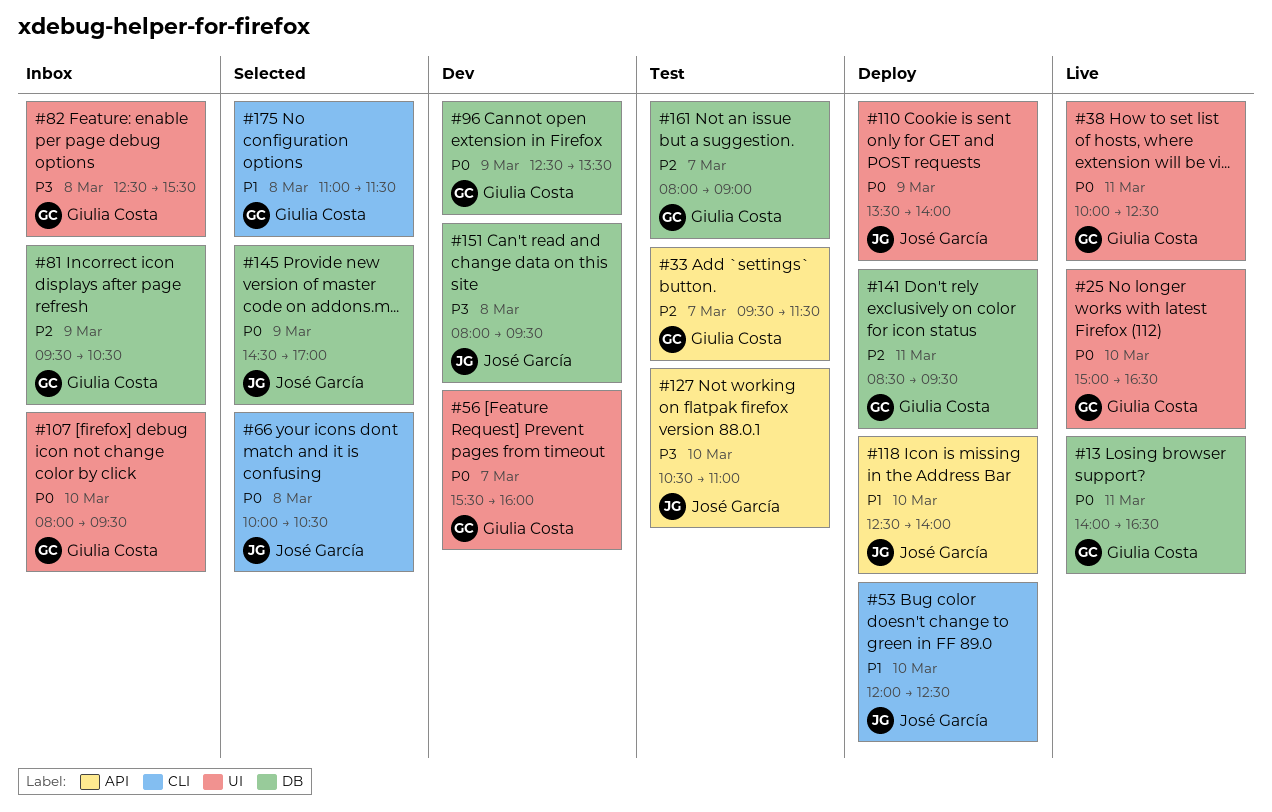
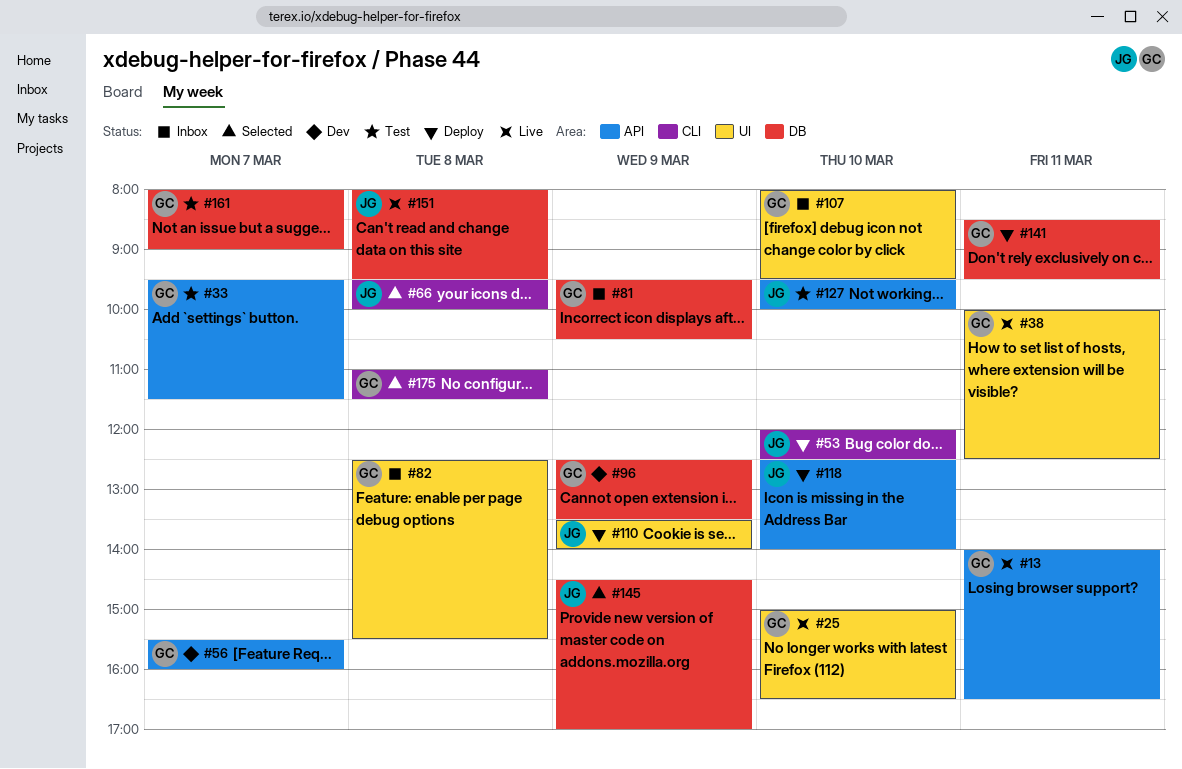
#13, label: DB -> API
#56, label: UI -> API
#66, begins: 10:00 -> 09:30
#66, ends: 10:30 -> 10:00
#127, begins: 10:30 -> 09:30
#127, ends: 11:00 -> 10:00
#151, status: Dev -> Live

